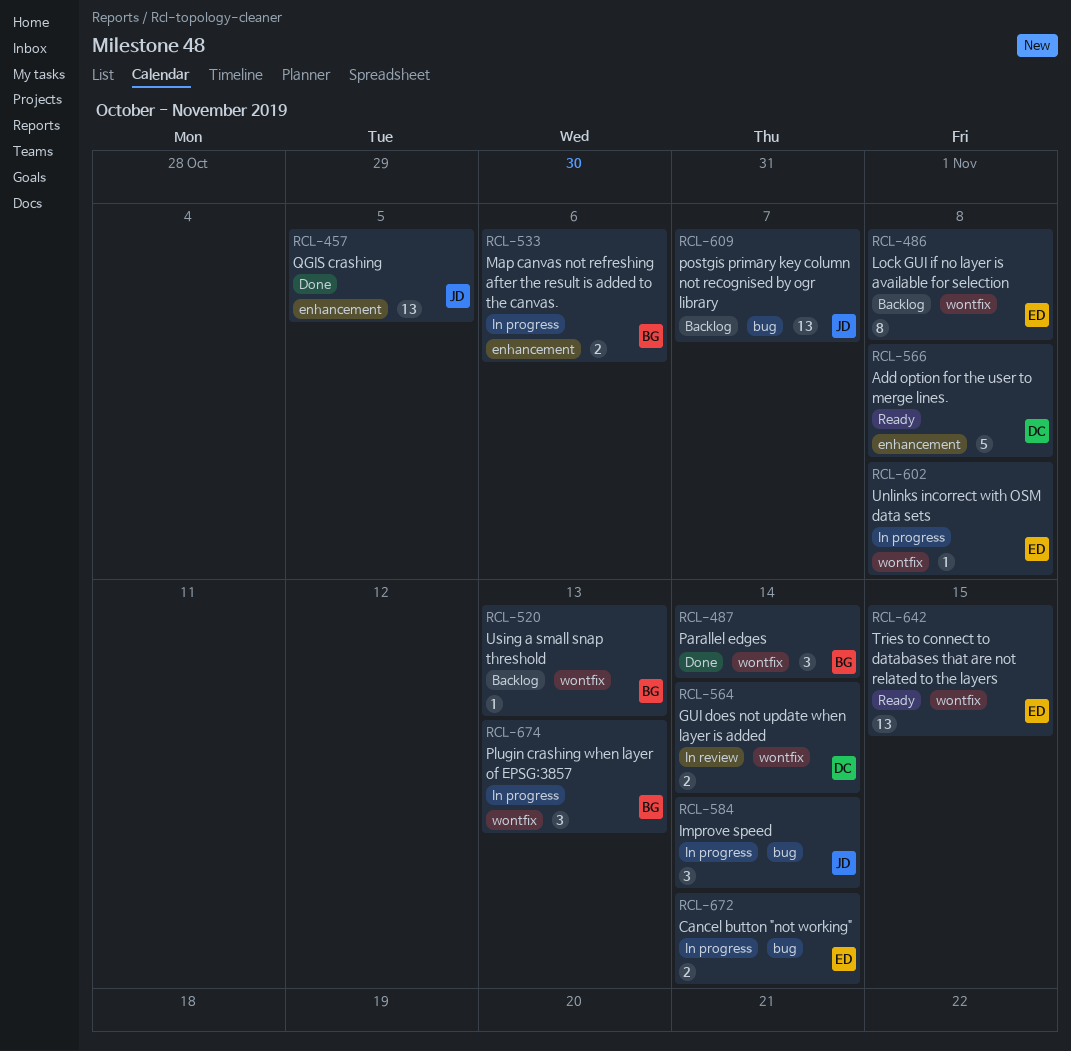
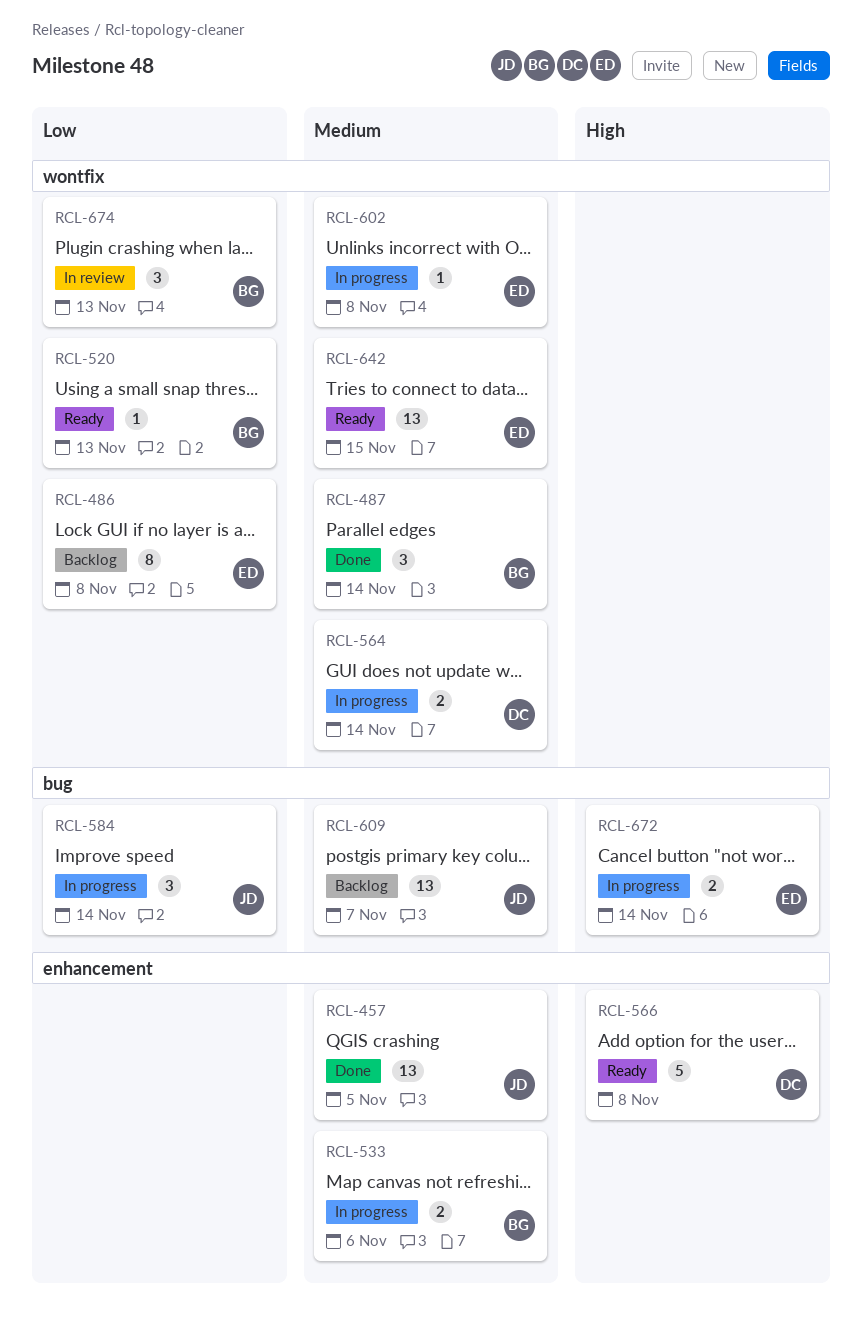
RCL-520, status: Backlog -> Ready
RCL-564, status: In review -> In progress
RCL-674, status: In progress -> In review

